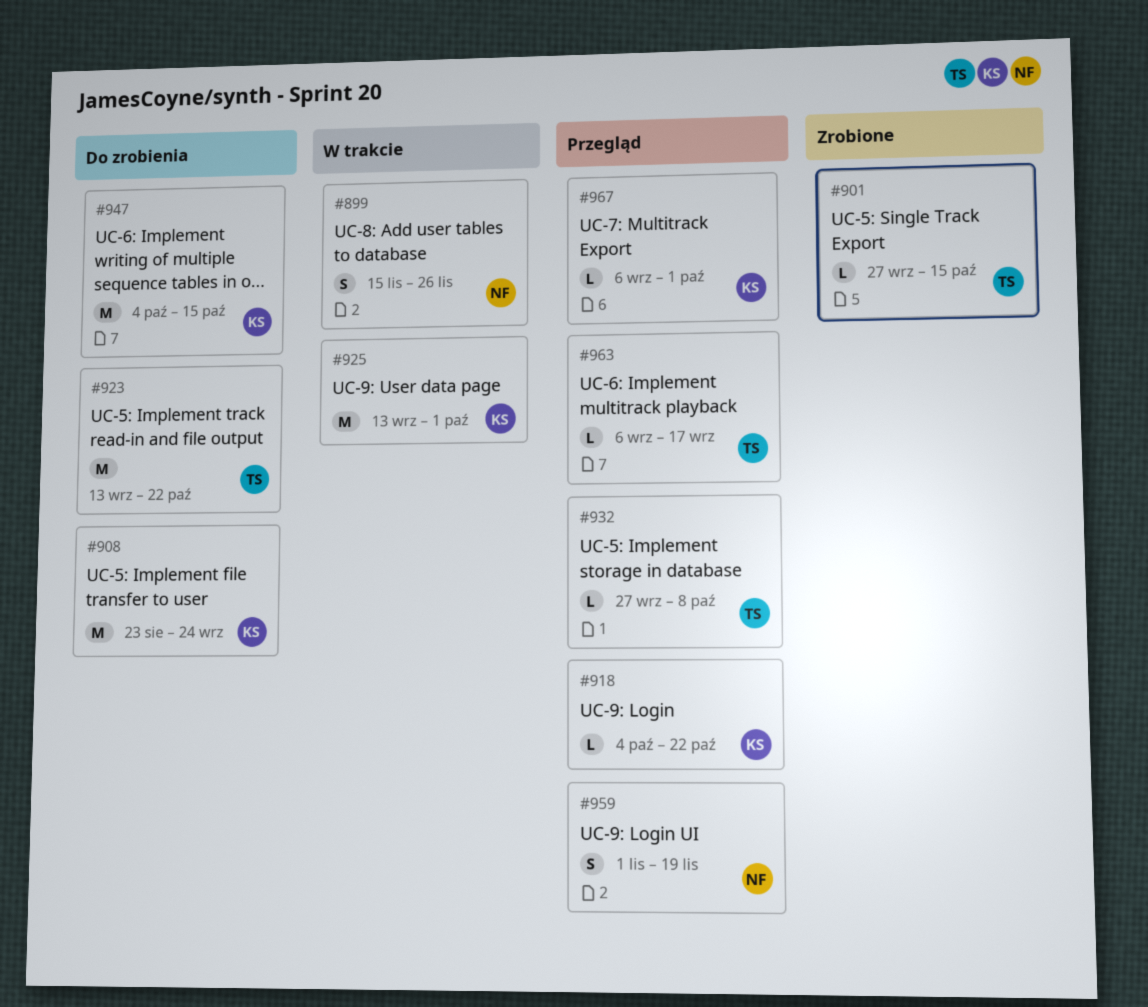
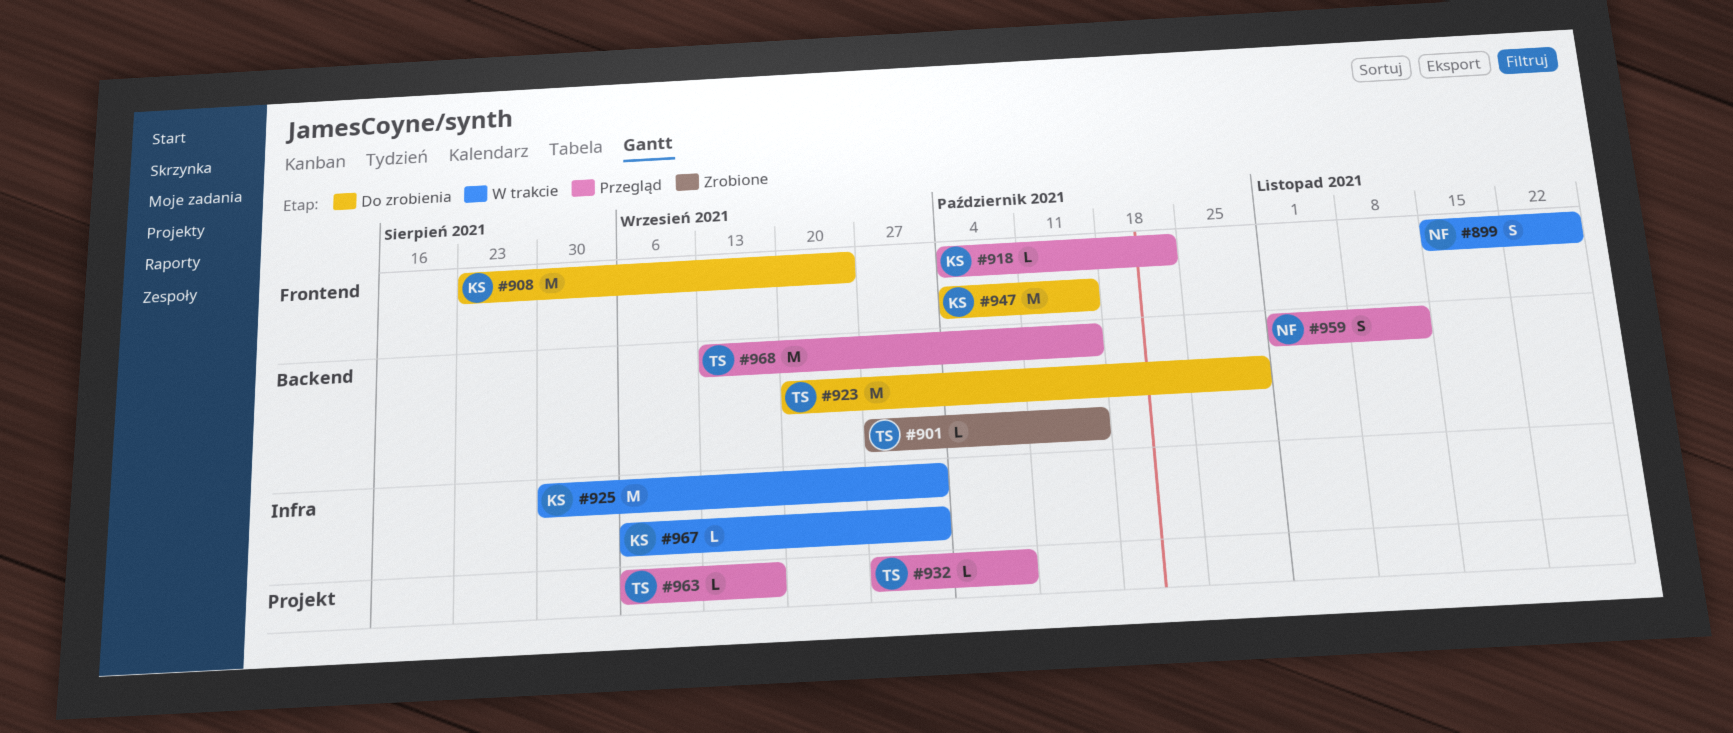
#923, start: Sep 13 -> Sep 20
#923, due: Oct 22 -> Oct 29
#925, start: Sep 13 -> Aug 30
#959, due: Nov 19 -> Nov 12
#967, status: Przegląd -> W trakcie
#968: none -> present

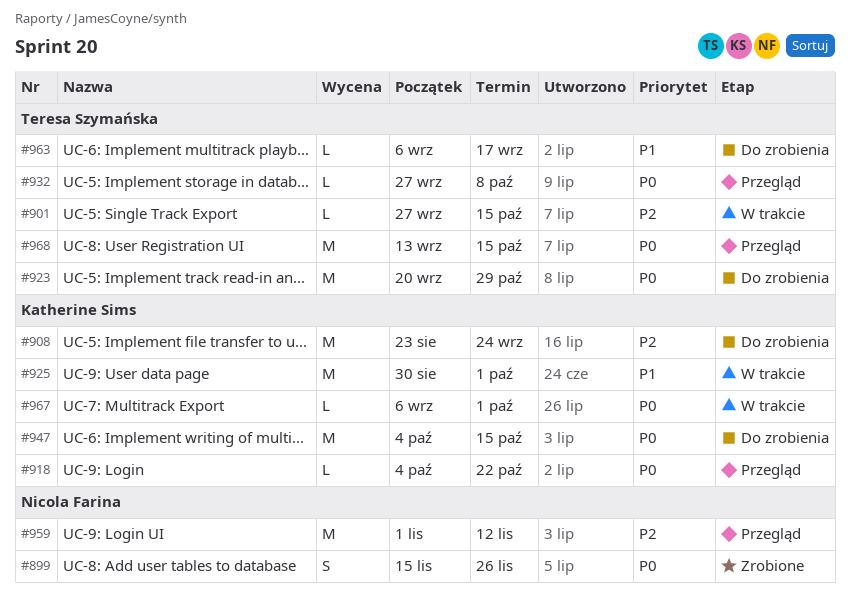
#899, status: W trakcie -> Zrobione
#901, status: Zrobione -> W trakcie
#959, estimate: S -> M
#963, status: Przegląd -> Do zrobienia

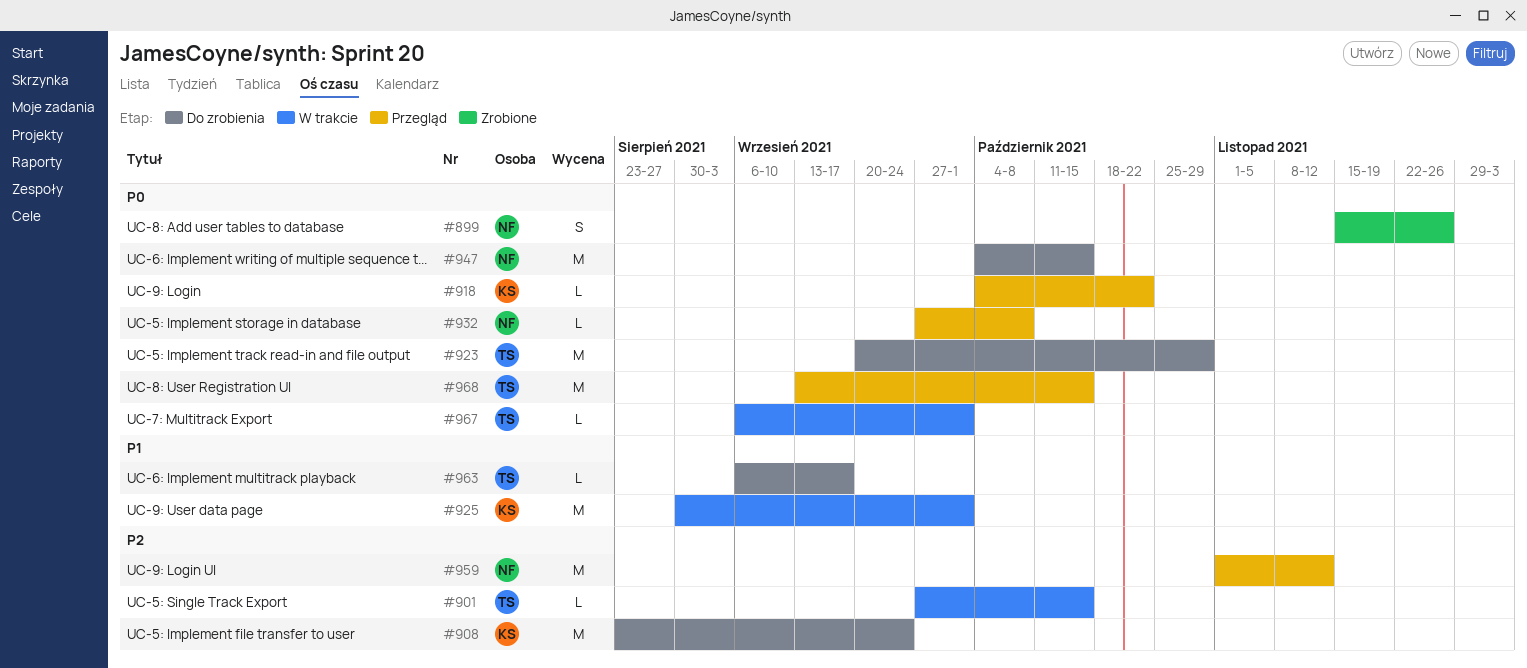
#932, owner: Teresa Szymańska -> Nicola Farina
#947, owner: Katherine Sims -> Nicola Farina
#967, owner: Katherine Sims -> Teresa Szymańska

